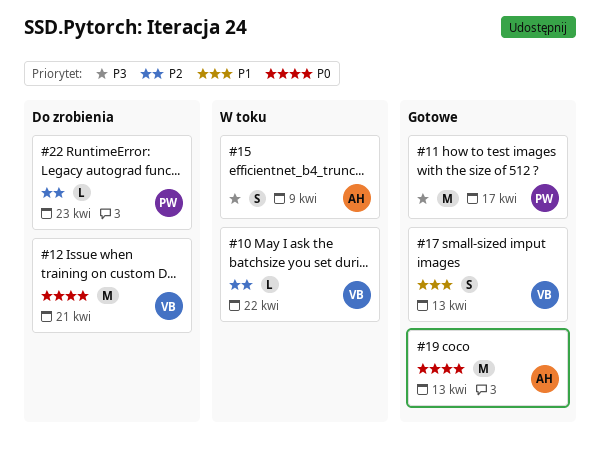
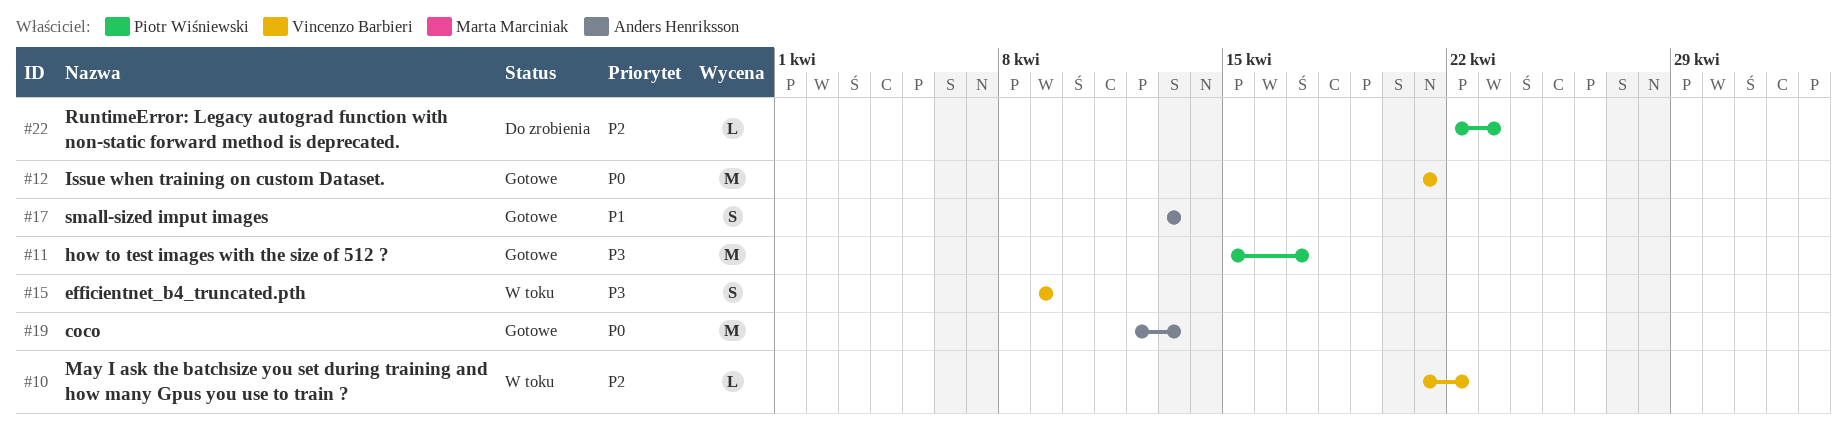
#12, status: Do zrobienia -> Gotowe
#15, owner: Anders Henriksson -> Vincenzo Barbieri
#17, owner: Vincenzo Barbieri -> Anders Henriksson

